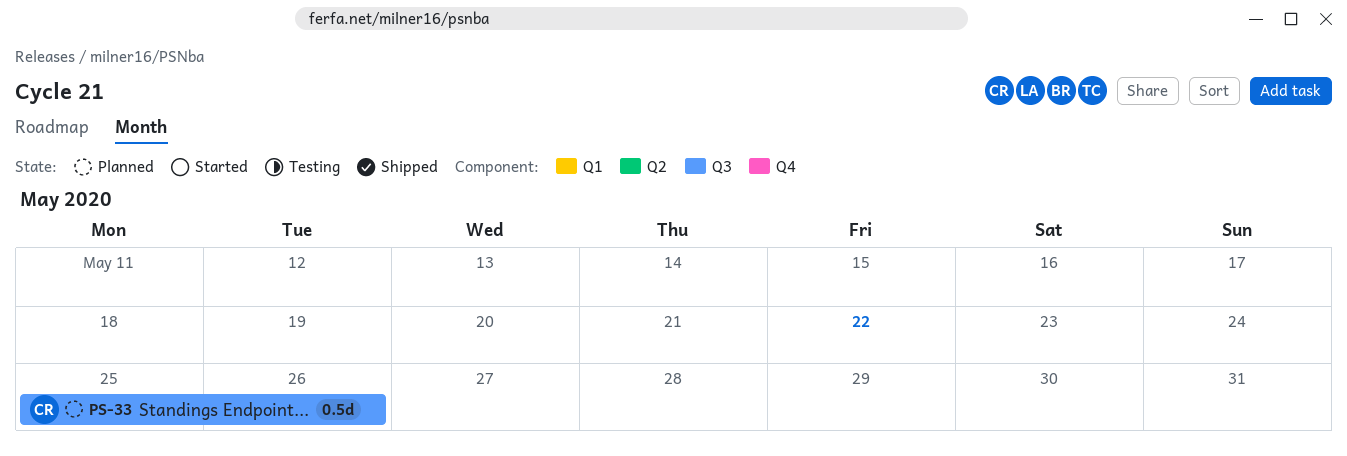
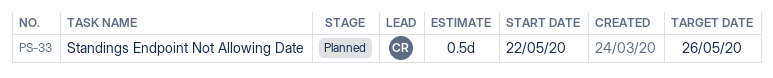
PS-33, start: May 25 -> May 22

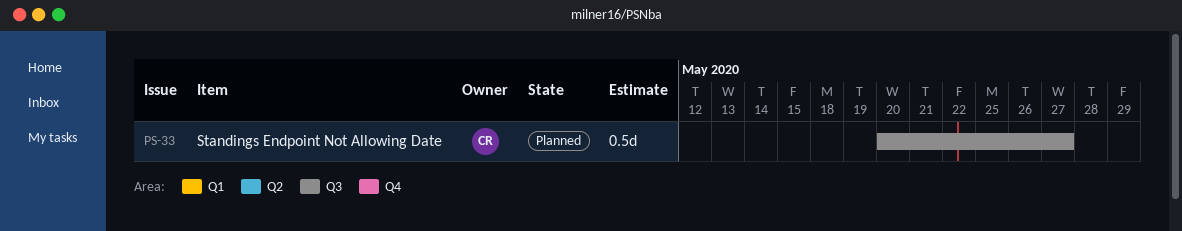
PS-33, start: May 22 -> May 20
PS-33, due: May 26 -> May 27

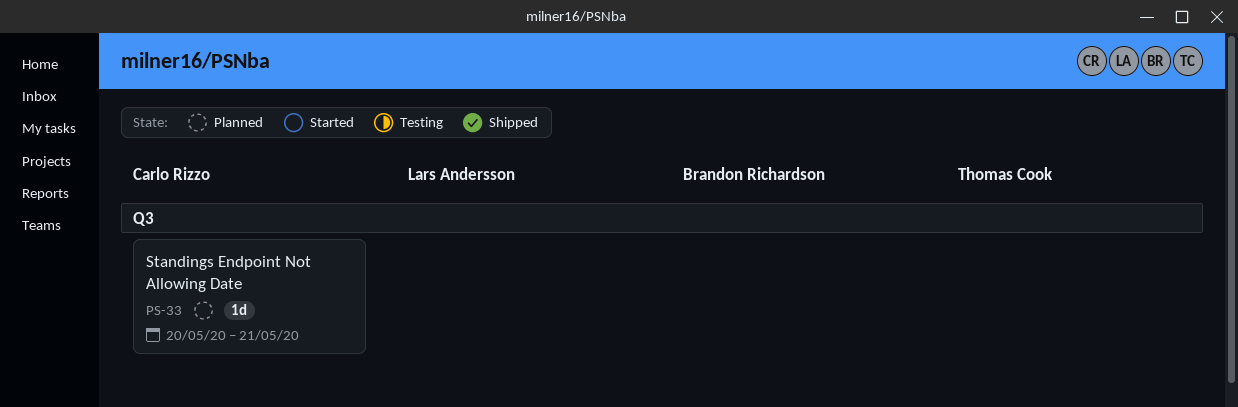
PS-33, estimate: 0.5d -> 1d
PS-33, due: May 27 -> May 21

